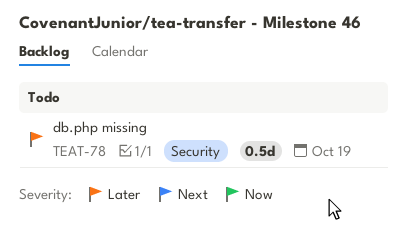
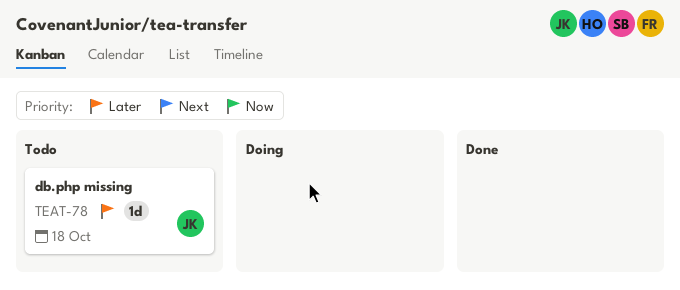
TEAT-78, estimate: 0.5d -> 1d
TEAT-78, due: Oct 19 -> Oct 18

